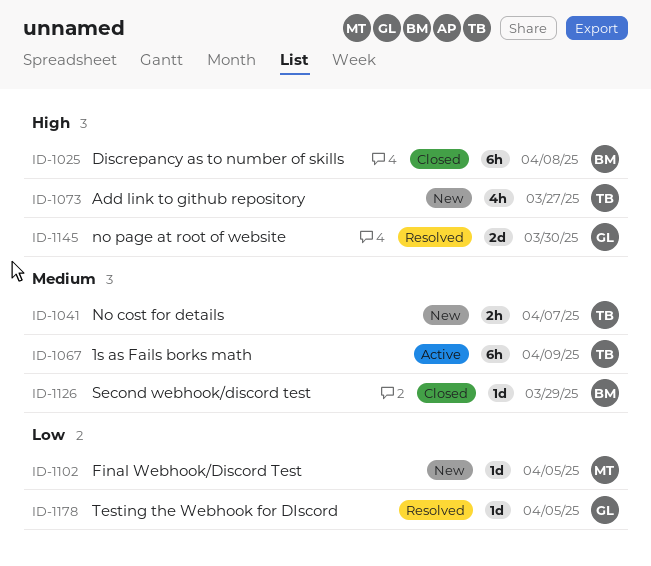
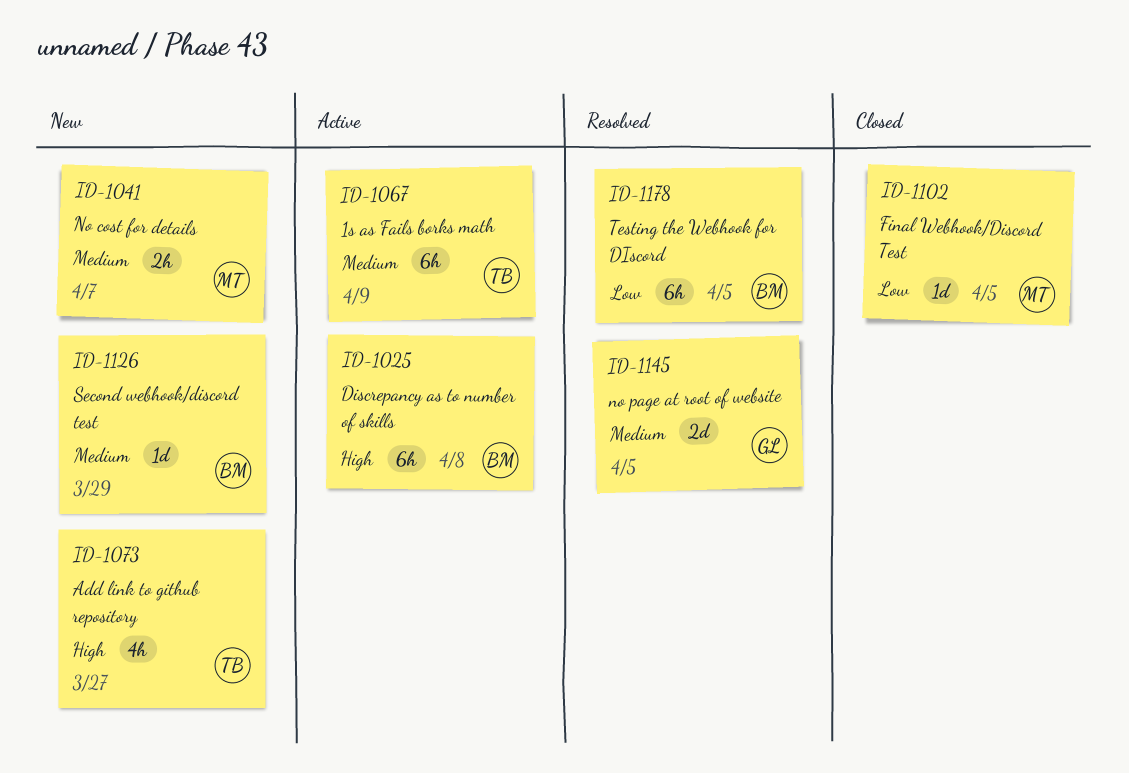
ID-1025, status: Closed -> Active
ID-1041, owner: TB -> MT
ID-1102, status: New -> Closed
ID-1126, status: Closed -> New
ID-1145, priority: High -> Medium
ID-1145, due: Mar 30 -> Apr 5
ID-1178, owner: GL -> BM
ID-1178, estimate: 1d -> 6h

